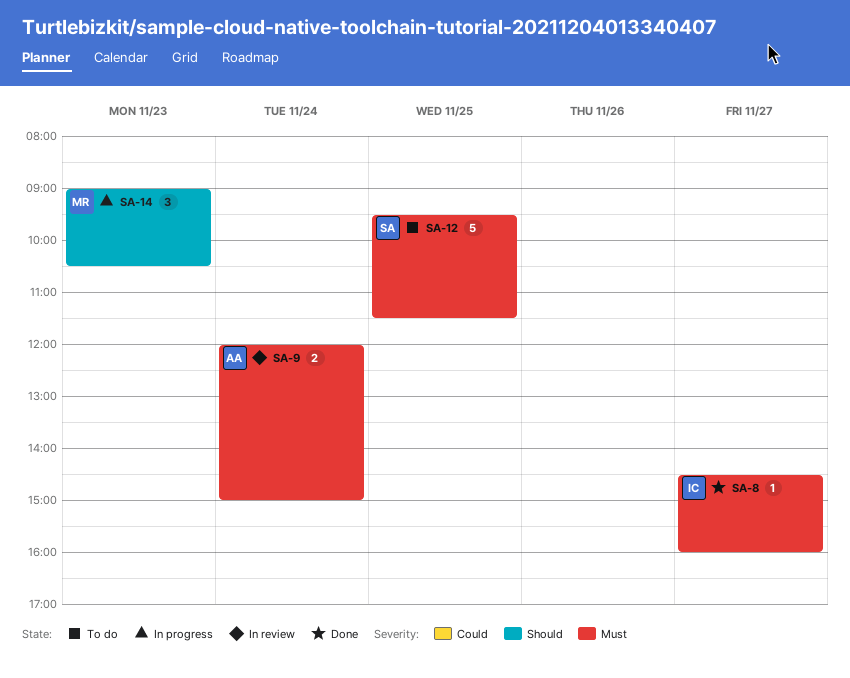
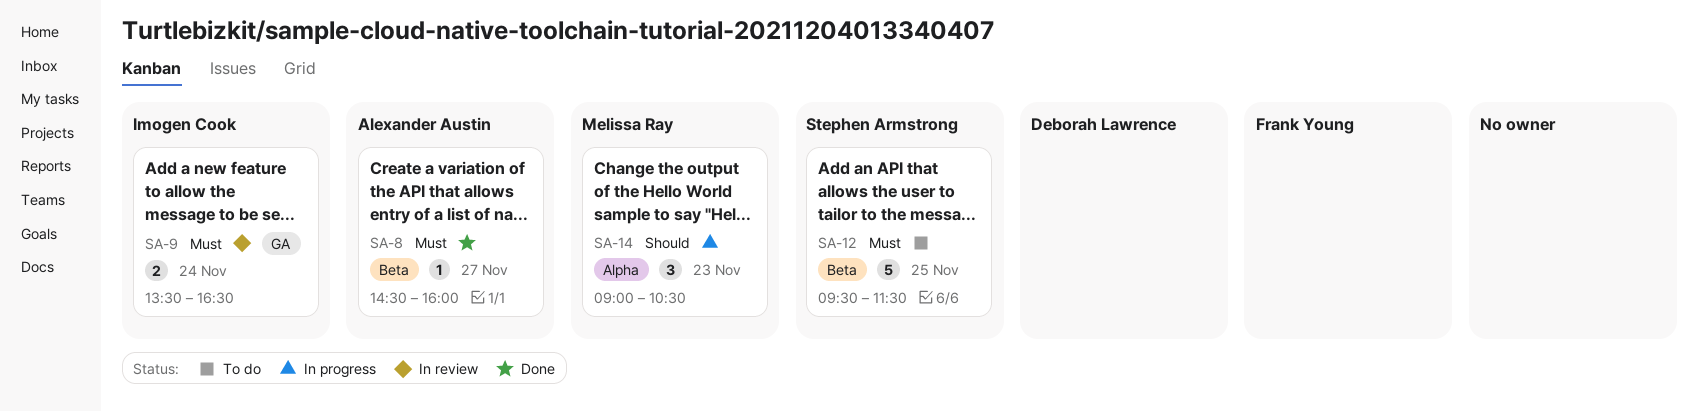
SA-8, owner: Imogen Cook -> Alexander Austin
SA-9, owner: Alexander Austin -> Imogen Cook
SA-9, begins: 12:00 -> 13:30
SA-9, ends: 15:00 -> 16:30

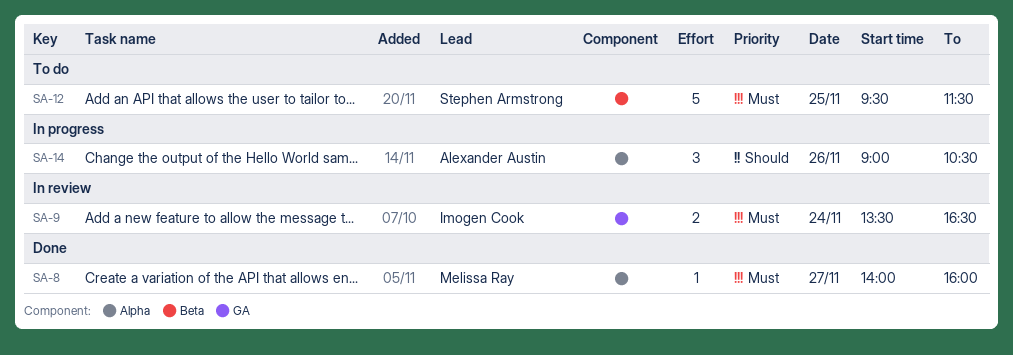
SA-8, owner: Alexander Austin -> Melissa Ray
SA-8, label: Beta -> Alpha
SA-8, begins: 14:30 -> 14:00
SA-14, owner: Melissa Ray -> Alexander Austin
SA-14, day: Nov 23 -> Nov 26

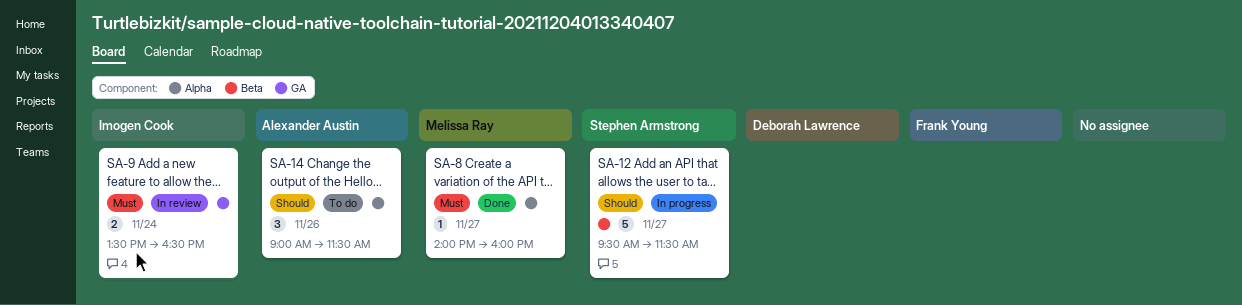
SA-12, status: To do -> In progress
SA-12, priority: Must -> Should
SA-12, day: Nov 25 -> Nov 27
SA-14, status: In progress -> To do
SA-14, ends: 10:30 -> 11:30

